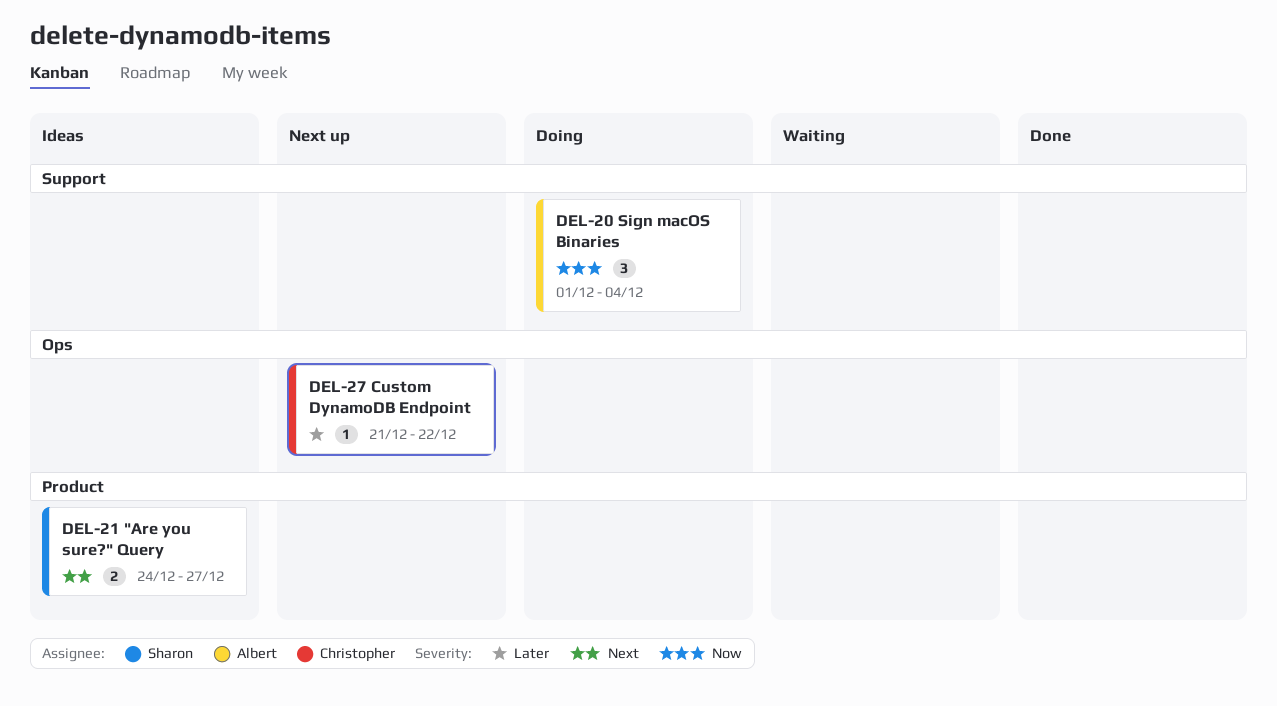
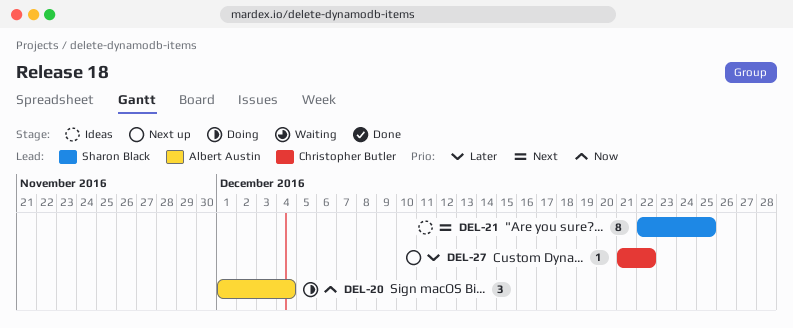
DEL-21, estimate: 2 -> 8
DEL-21, start: Dec 24 -> Dec 22
DEL-21, due: Dec 27 -> Dec 25

